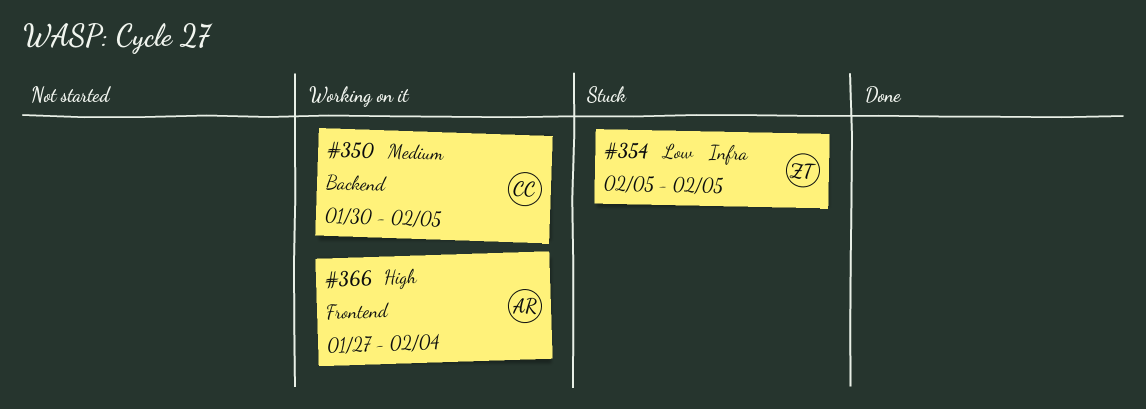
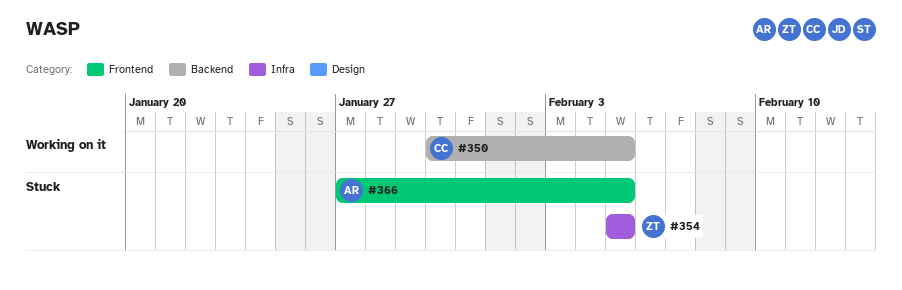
#366, status: Working on it -> Stuck
#366, due: Feb 4 -> Feb 5

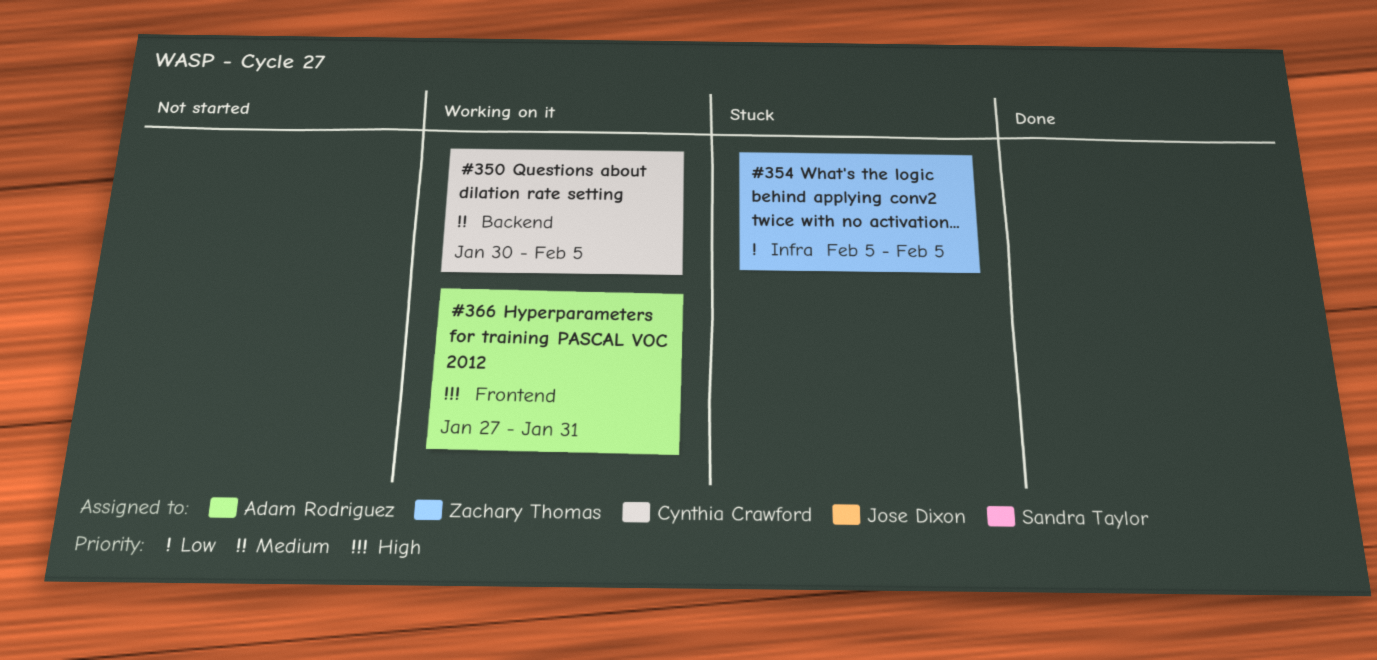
#366, status: Stuck -> Working on it
#366, due: Feb 5 -> Jan 31

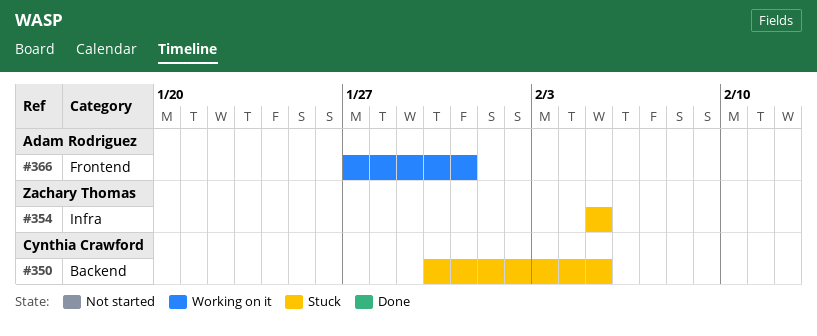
#350, status: Working on it -> Stuck

